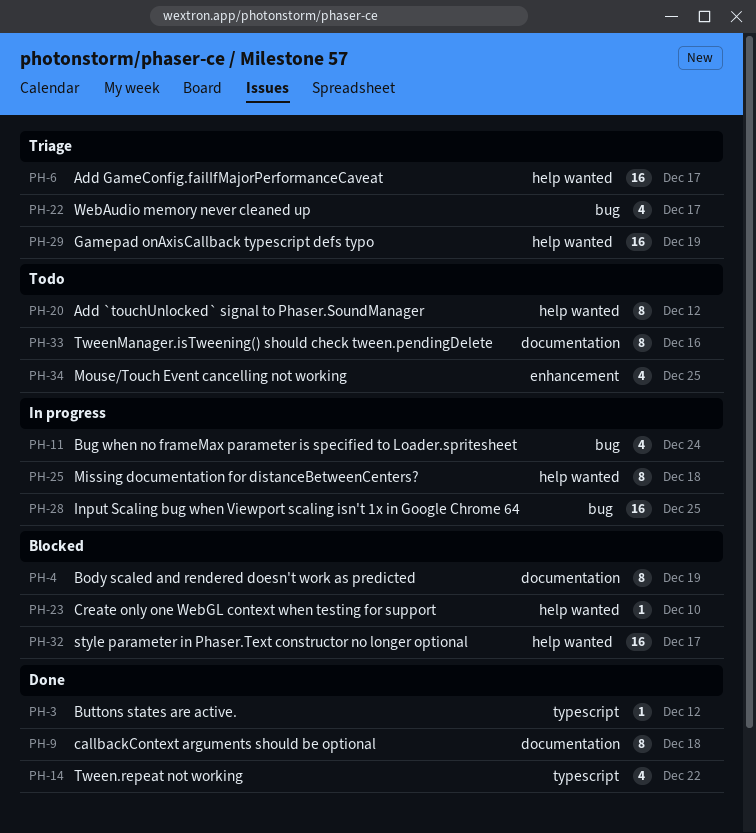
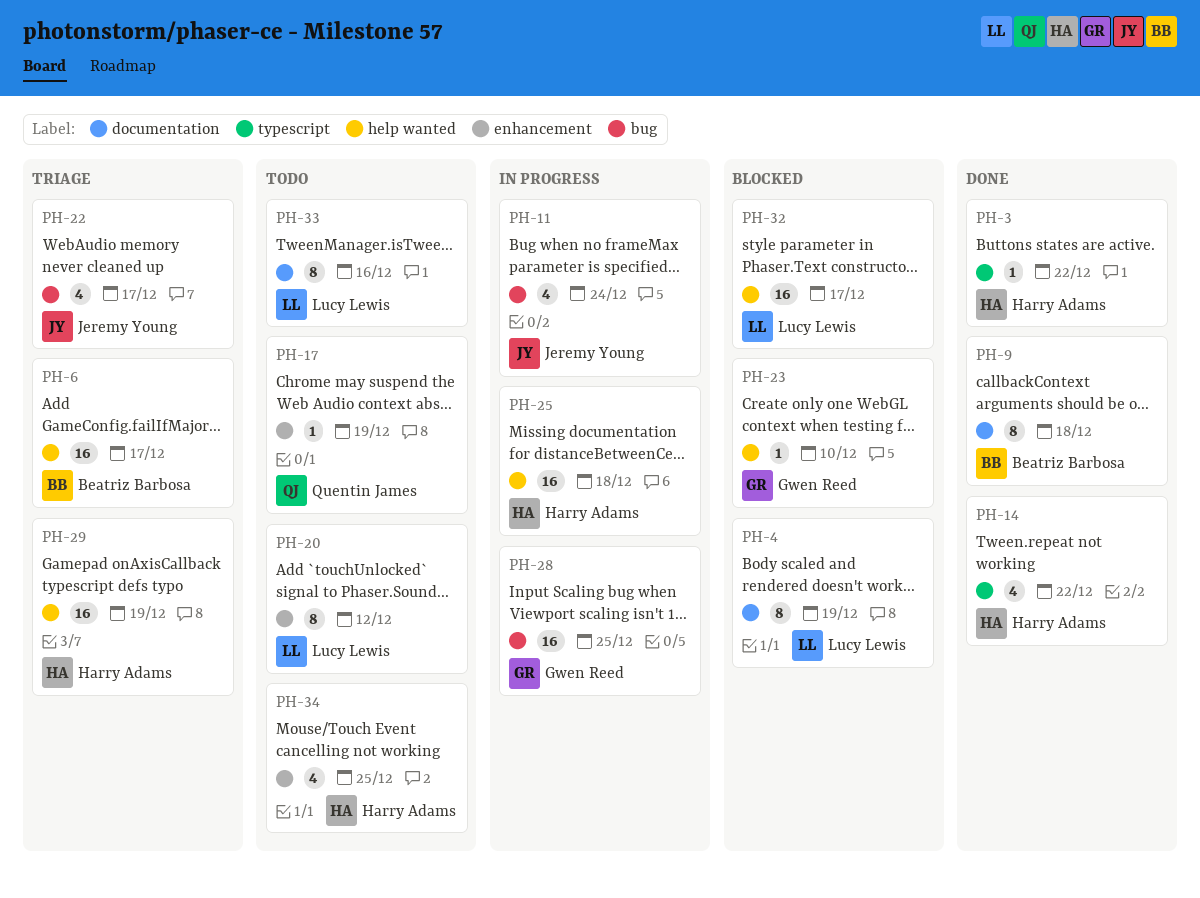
PH-3, due: Dec 12 -> Dec 22
PH-17: none -> present
PH-20, label: help wanted -> enhancement
PH-25, estimate: 8 -> 16

